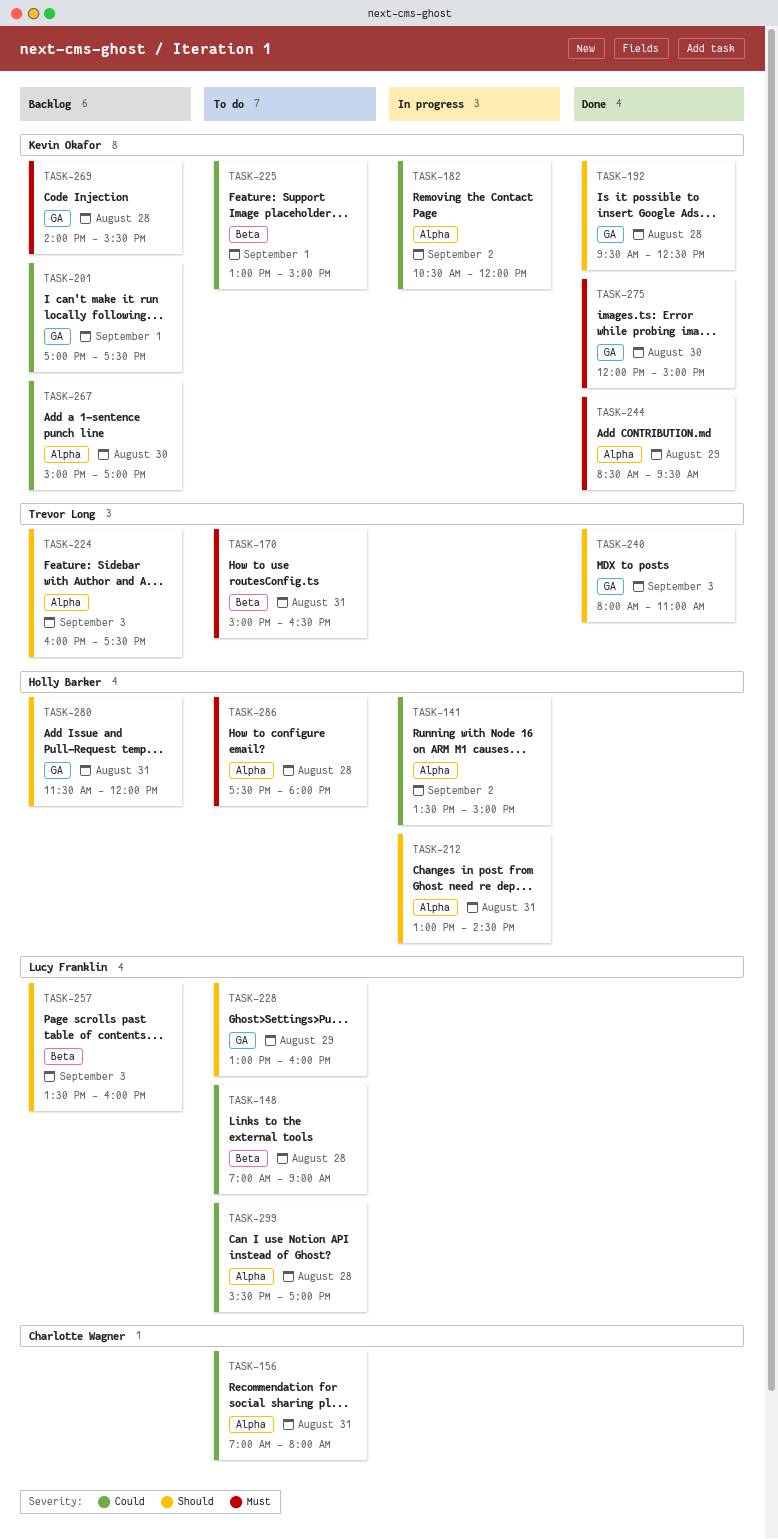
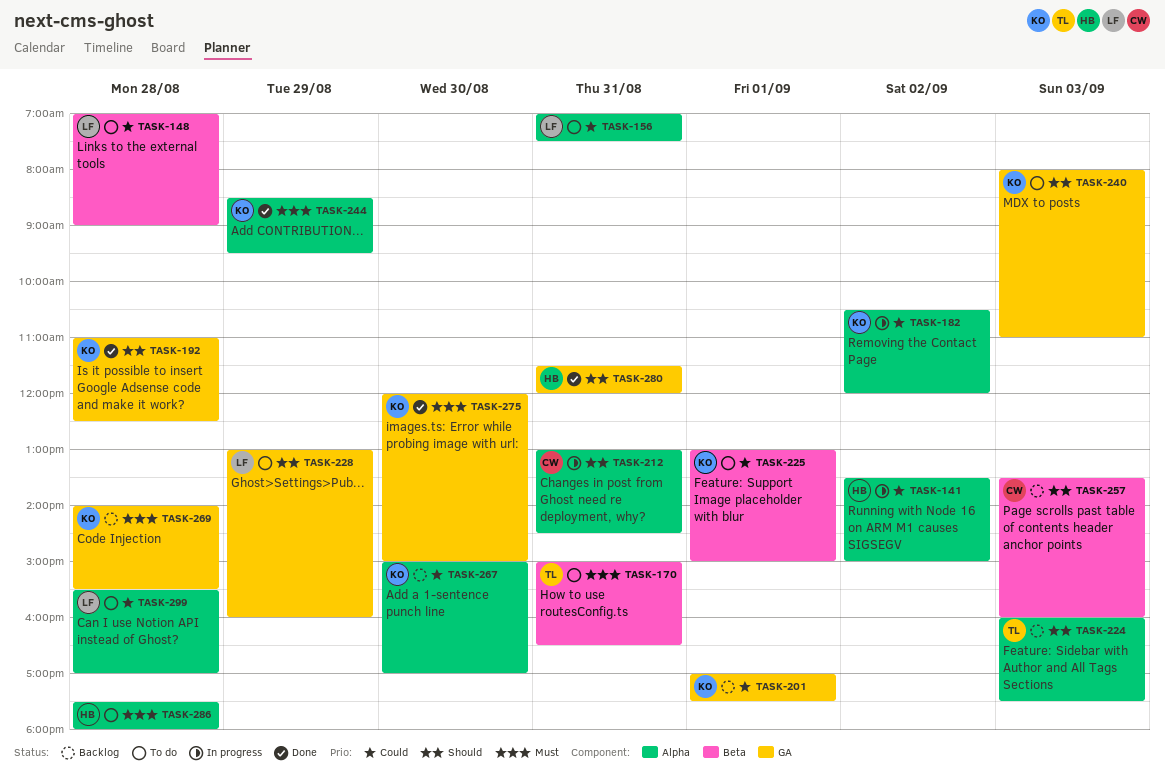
TASK-156, owner: Charlotte Wagner -> Lucy Franklin
TASK-156, ends: 08:00 -> 07:30
TASK-192, begins: 09:30 -> 11:00
TASK-212, owner: Holly Barker -> Charlotte Wagner
TASK-240, status: Done -> To do
TASK-240, owner: Trevor Long -> Kevin Okafor
TASK-257, owner: Lucy Franklin -> Charlotte Wagner
TASK-280, status: Backlog -> Done

